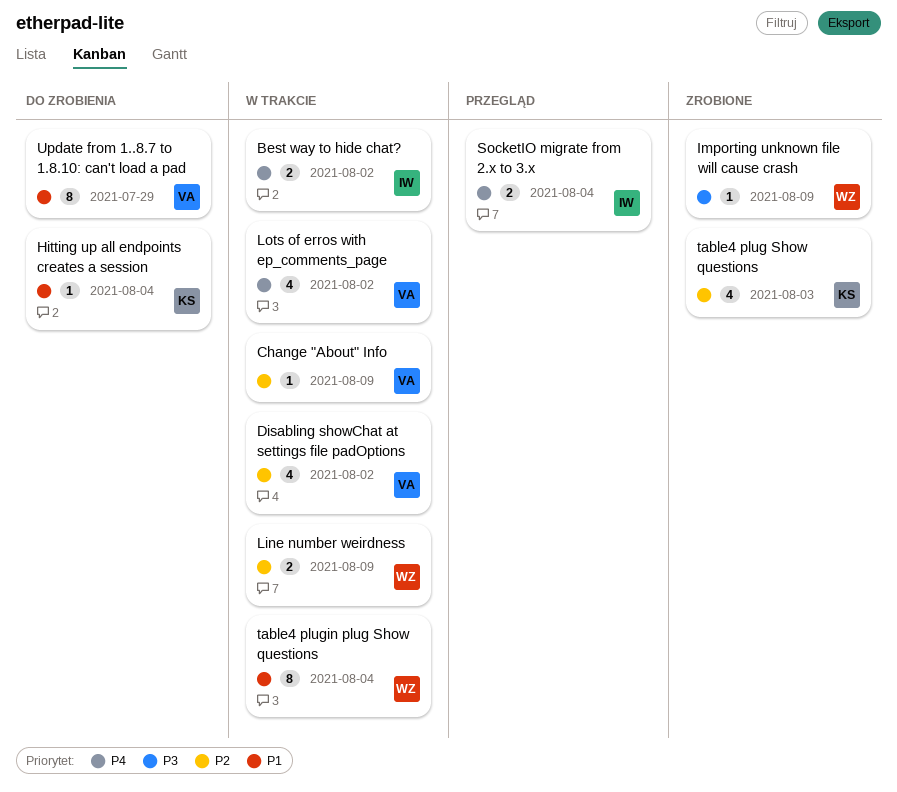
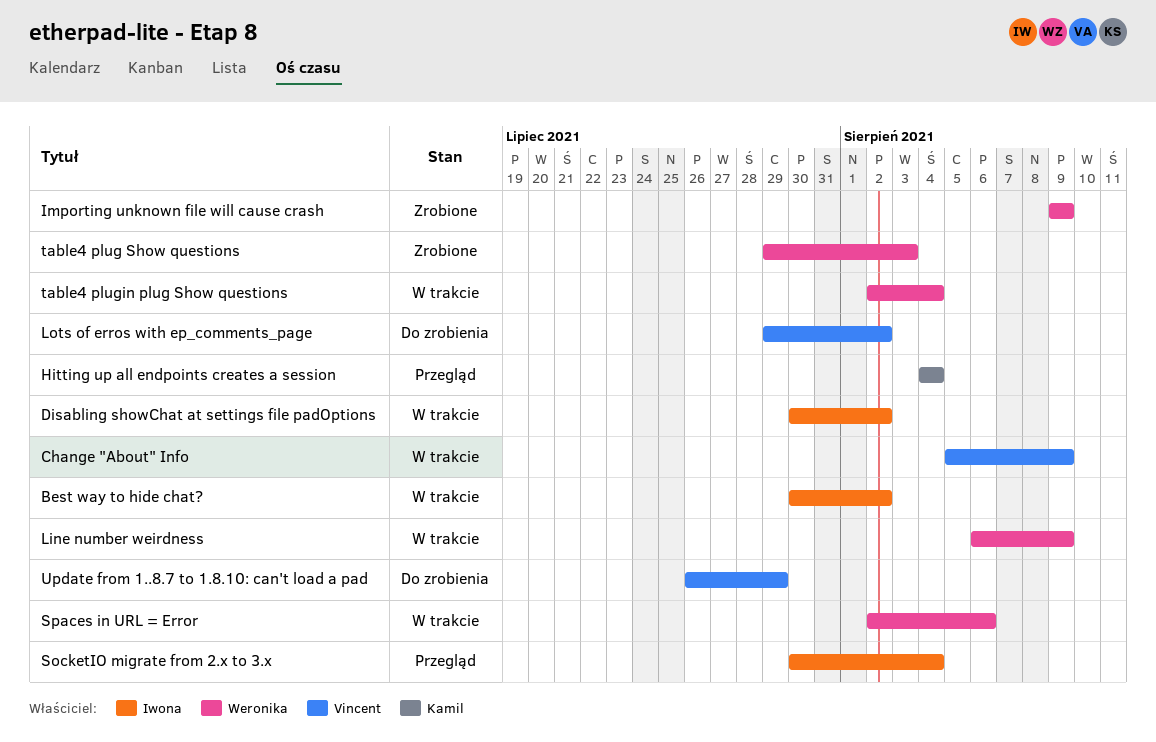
Disabling showChat at settings file padOptions, owner: Vincent -> Iwona
Hitting up all endpoints creates a session, status: Do zrobienia -> Przegląd
Lots of erros with ep_comments_page, status: W trakcie -> Do zrobienia
Spaces in URL = Error: none -> present
table4 plug Show questions, owner: Kamil -> Weronika

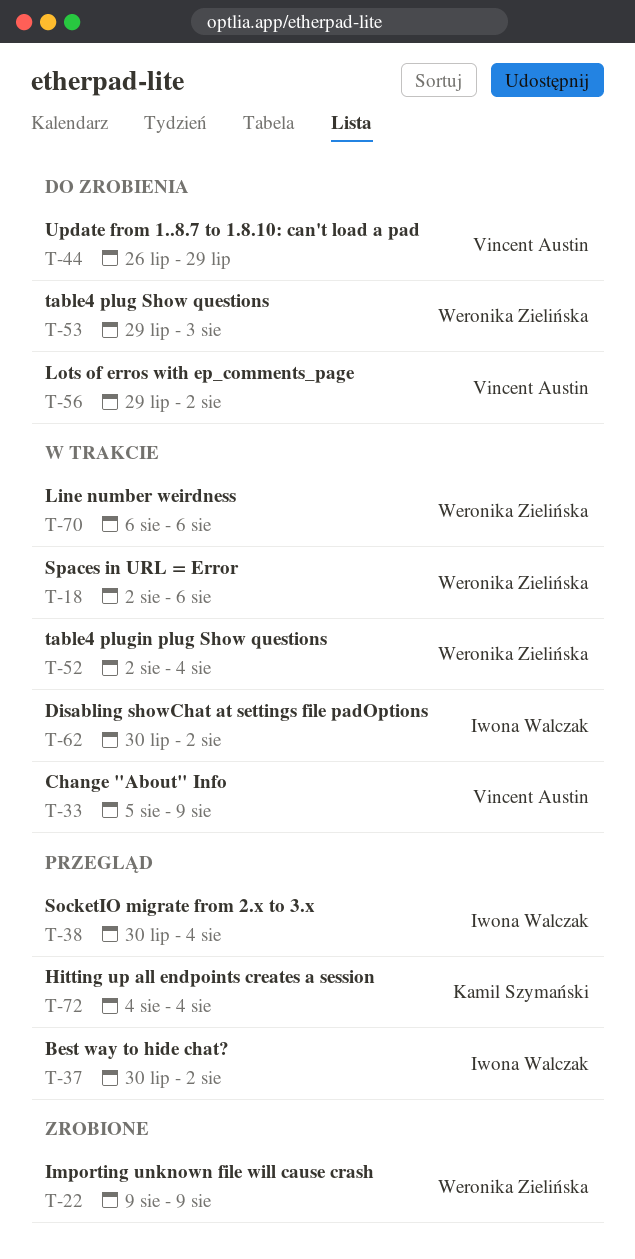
Best way to hide chat?, status: W trakcie -> Przegląd
Line number weirdness, due: Aug 9 -> Aug 6
table4 plug Show questions, status: Zrobione -> Do zrobienia

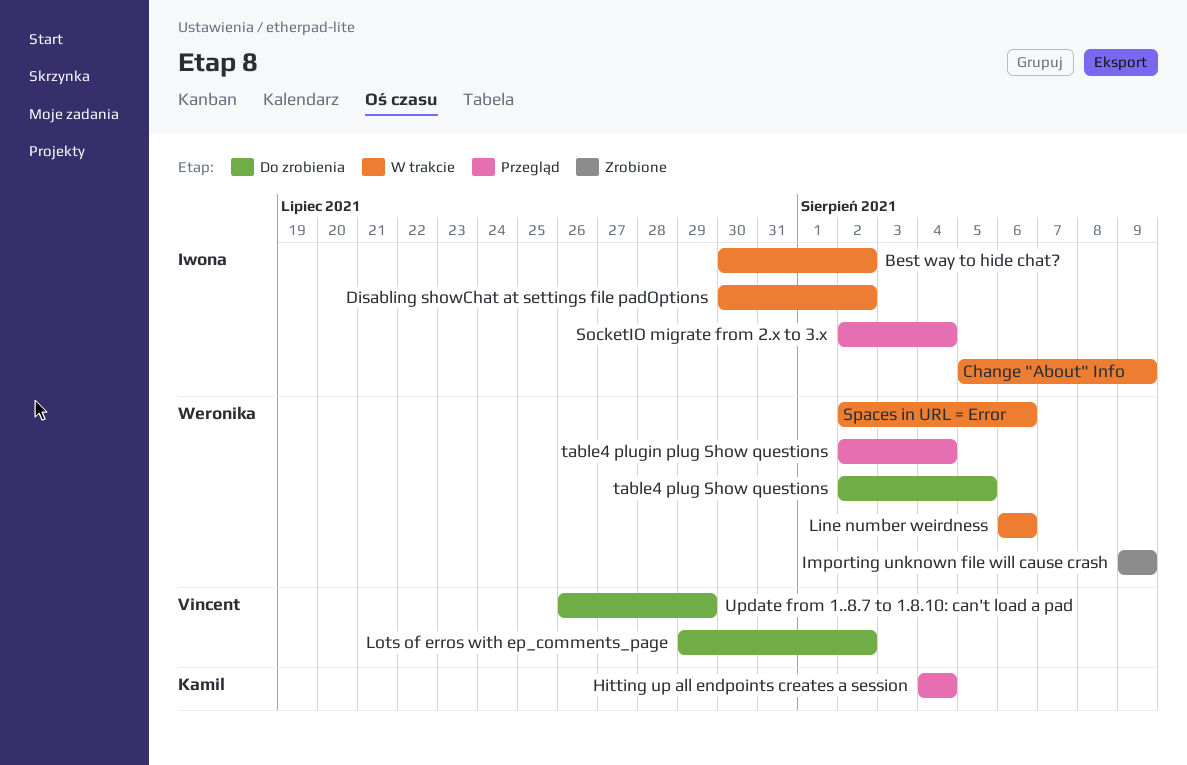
Best way to hide chat?, status: Przegląd -> W trakcie
Change "About" Info, owner: Vincent Austin -> Iwona Walczak
SocketIO migrate from 2.x to 3.x, start: Jul 30 -> Aug 2
table4 plug Show questions, start: Jul 29 -> Aug 2
table4 plug Show questions, due: Aug 3 -> Aug 5
table4 plugin plug Show questions, status: W trakcie -> Przegląd

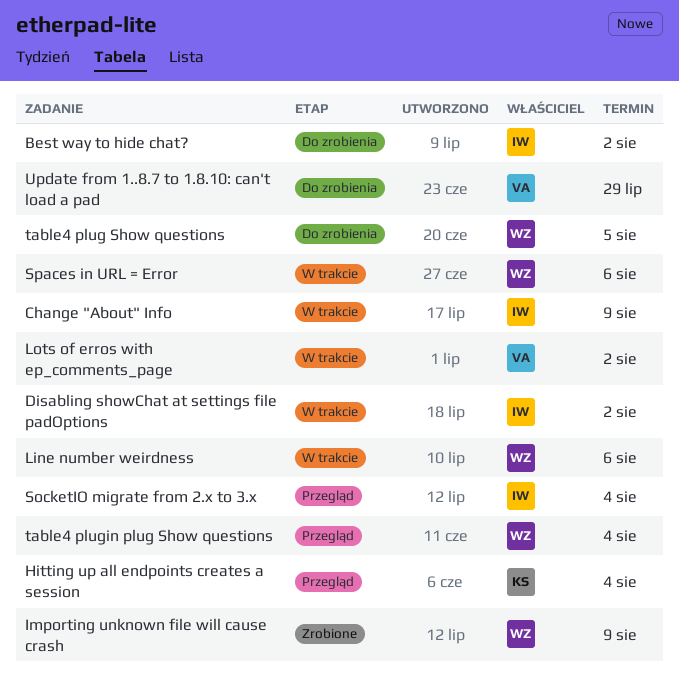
Best way to hide chat?, status: W trakcie -> Do zrobienia
Lots of erros with ep_comments_page, status: Do zrobienia -> W trakcie

